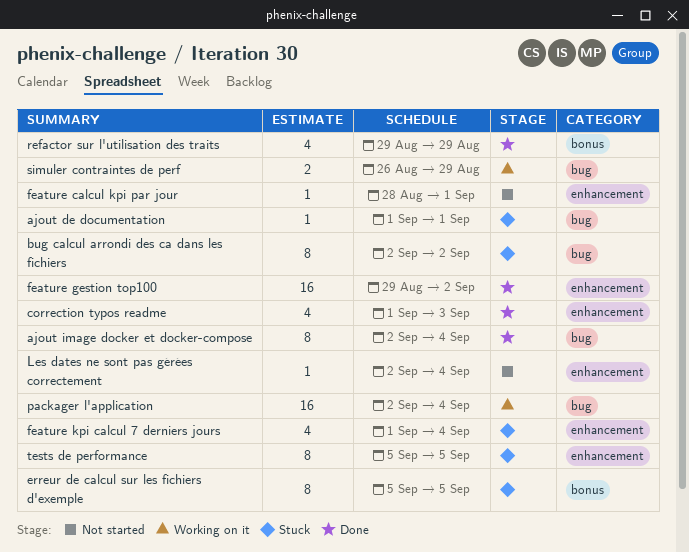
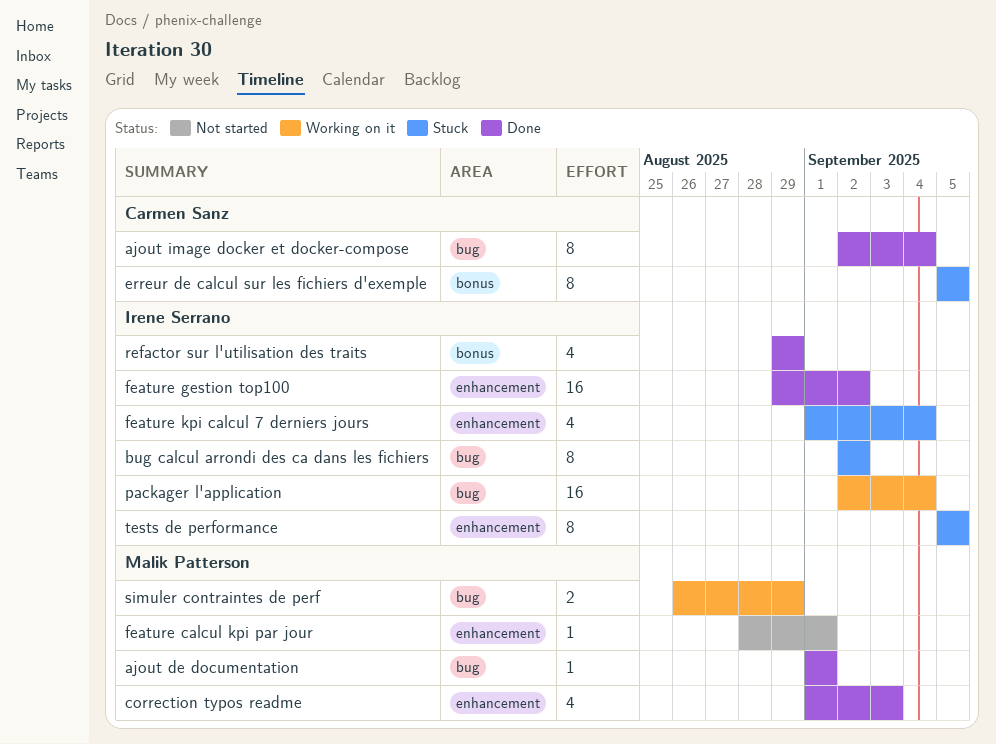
ajout de documentation, status: Stuck -> Done
Les dates ne sont pas gérées correctement: present -> none

